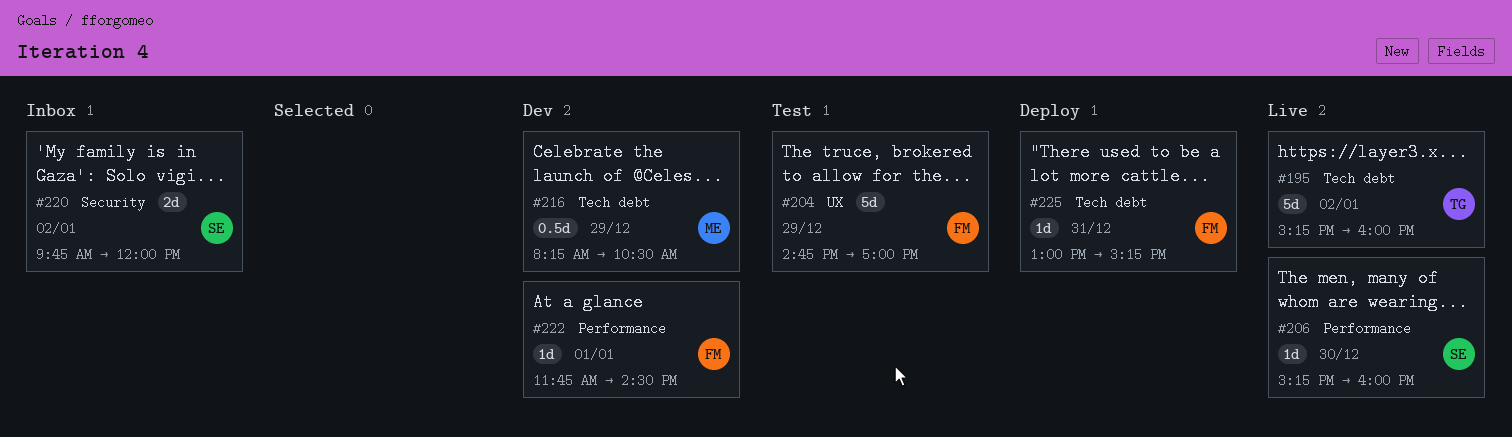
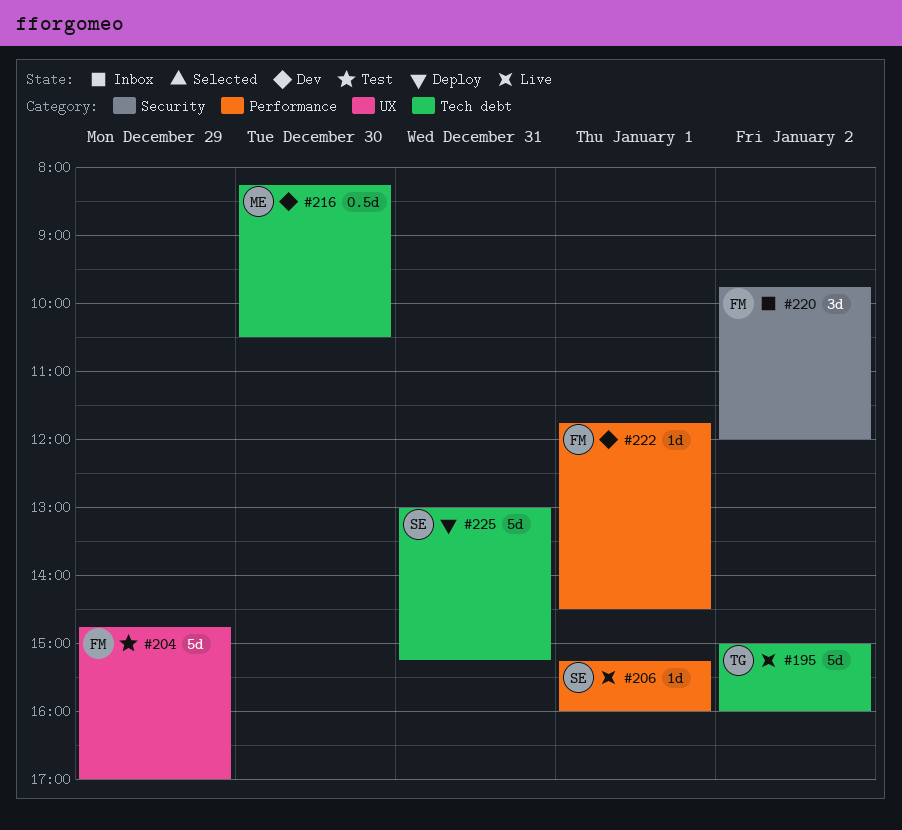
#195, begins: 15:15 -> 15:00
#206, day: Dec 30 -> Jan 1
#216, day: Dec 29 -> Dec 30
#220, owner: SE -> FM
#220, estimate: 2d -> 3d
#225, owner: FM -> SE
#225, estimate: 1d -> 5d

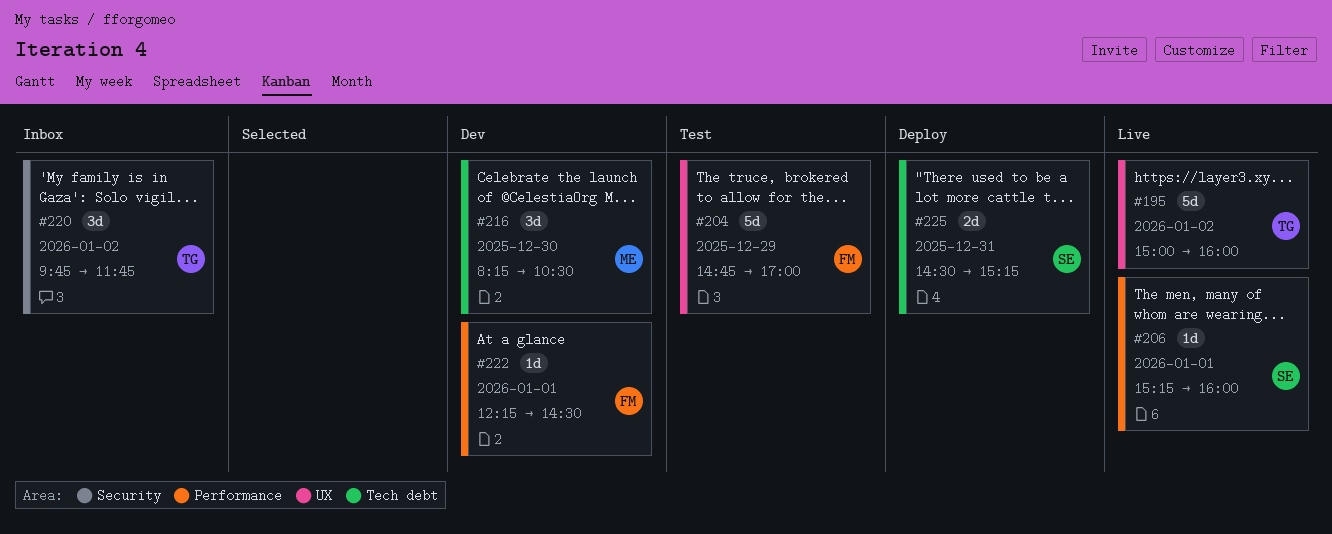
#195, label: Tech debt -> UX
#216, estimate: 0.5d -> 3d
#220, owner: FM -> TG
#220, ends: 12:00 -> 11:45
#222, begins: 11:45 -> 12:15
#225, estimate: 5d -> 2d
#225, begins: 13:00 -> 14:30

